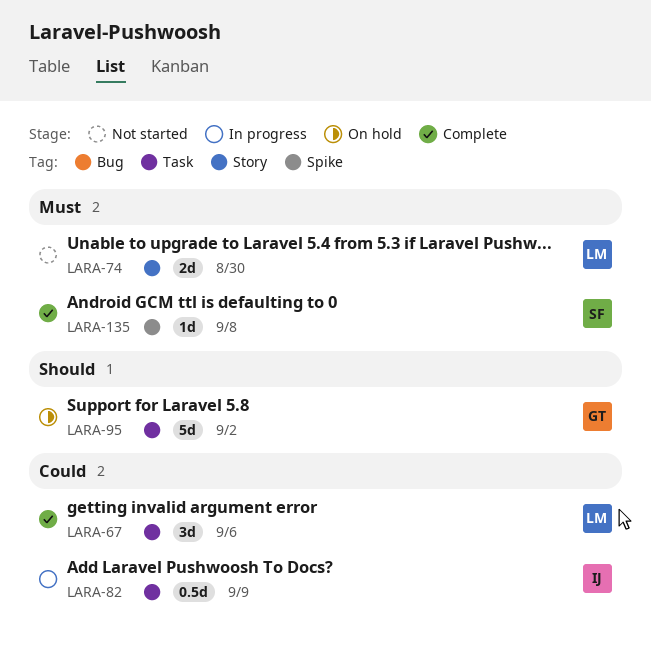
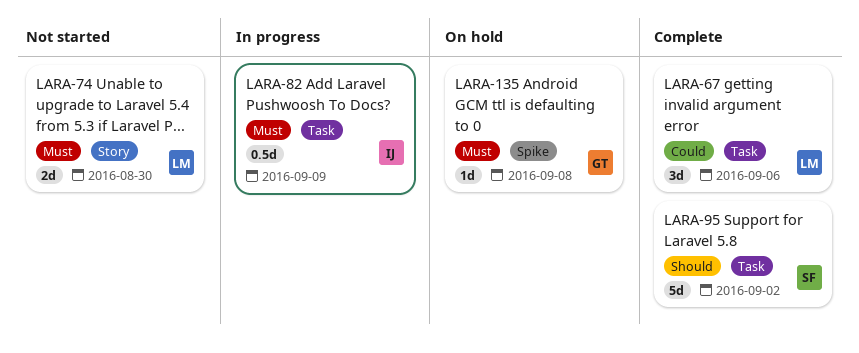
LARA-82, priority: Could -> Must
LARA-95, status: On hold -> Complete
LARA-95, owner: GT -> SF
LARA-135, status: Complete -> On hold
LARA-135, owner: SF -> GT

